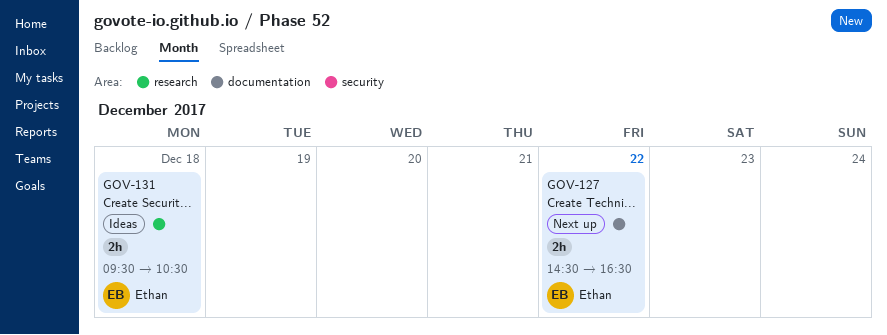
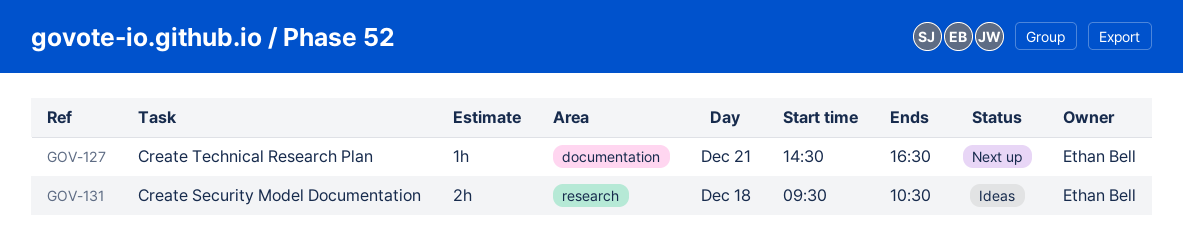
GOV-127, estimate: 2h -> 1h
GOV-127, day: Dec 22 -> Dec 21

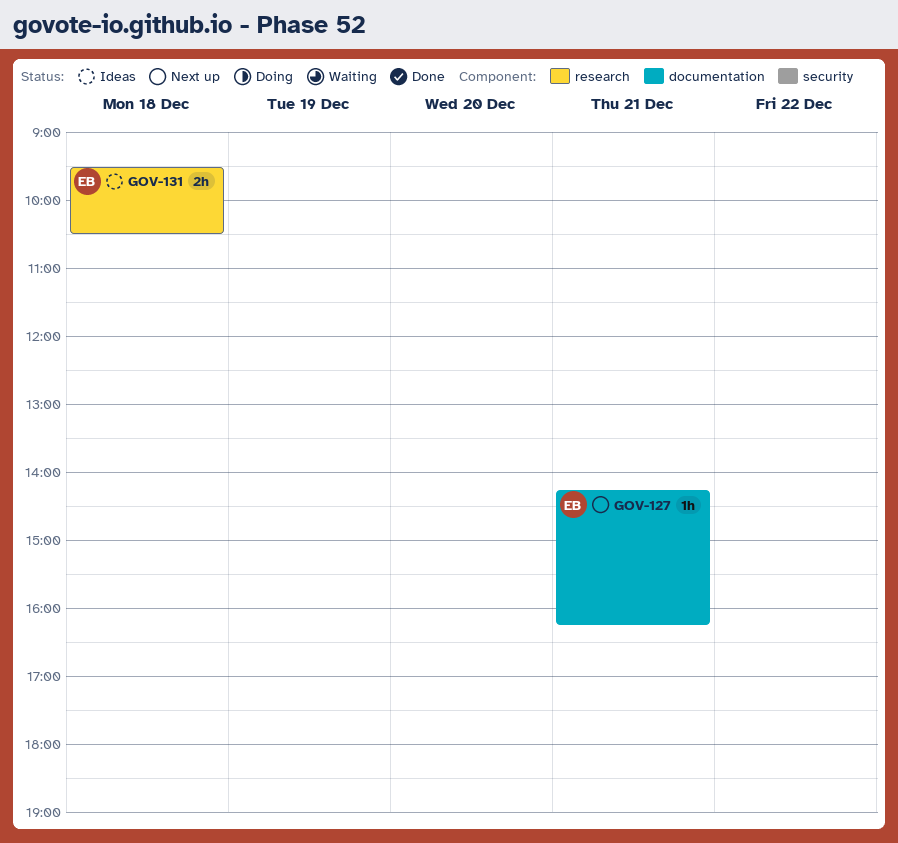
GOV-127, begins: 14:30 -> 14:15
GOV-127, ends: 16:30 -> 16:15

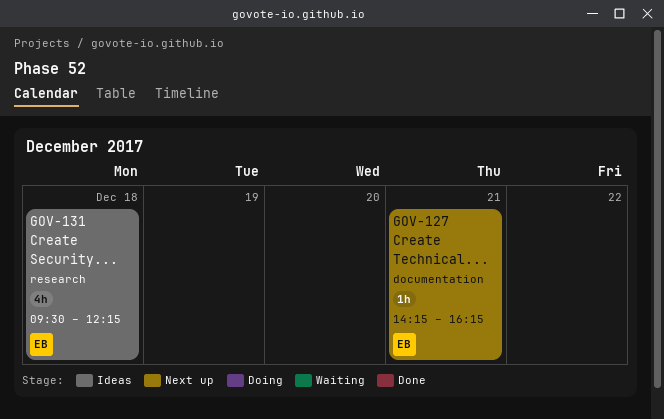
GOV-131, estimate: 2h -> 4h
GOV-131, ends: 10:30 -> 12:15

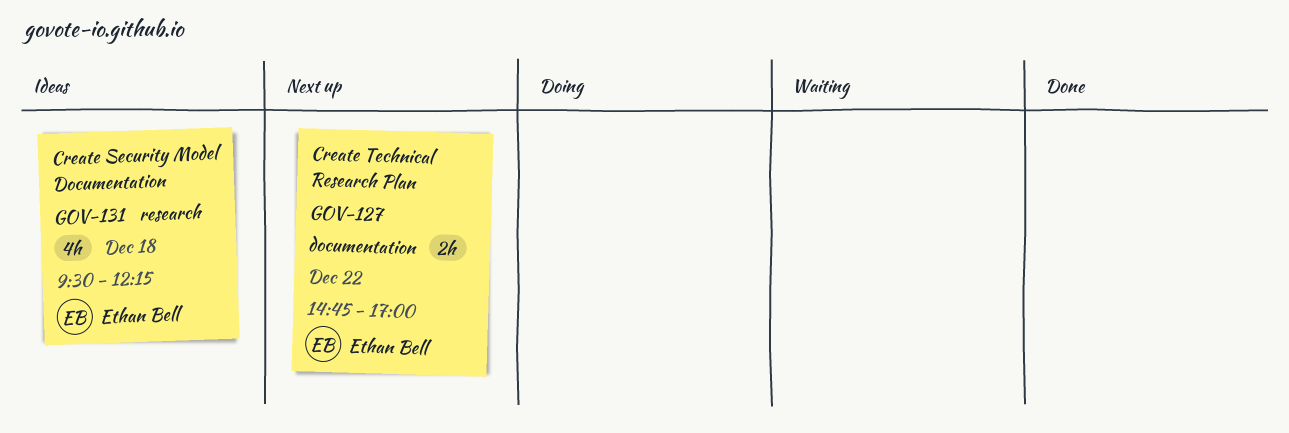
GOV-127, estimate: 1h -> 2h
GOV-127, day: Dec 21 -> Dec 22
GOV-127, begins: 14:15 -> 14:45
GOV-127, ends: 16:15 -> 17:00

